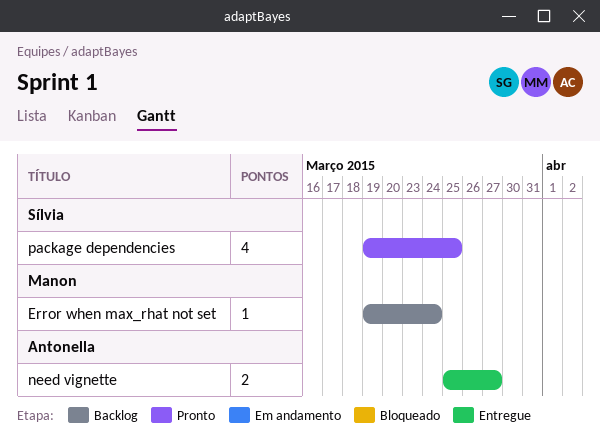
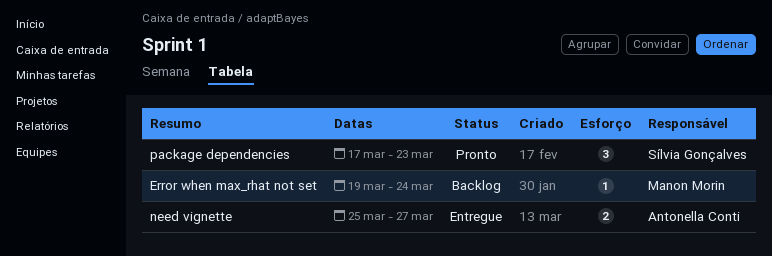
package dependencies, estimate: 4 -> 3
package dependencies, start: Mar 19 -> Mar 17
package dependencies, due: Mar 25 -> Mar 23

